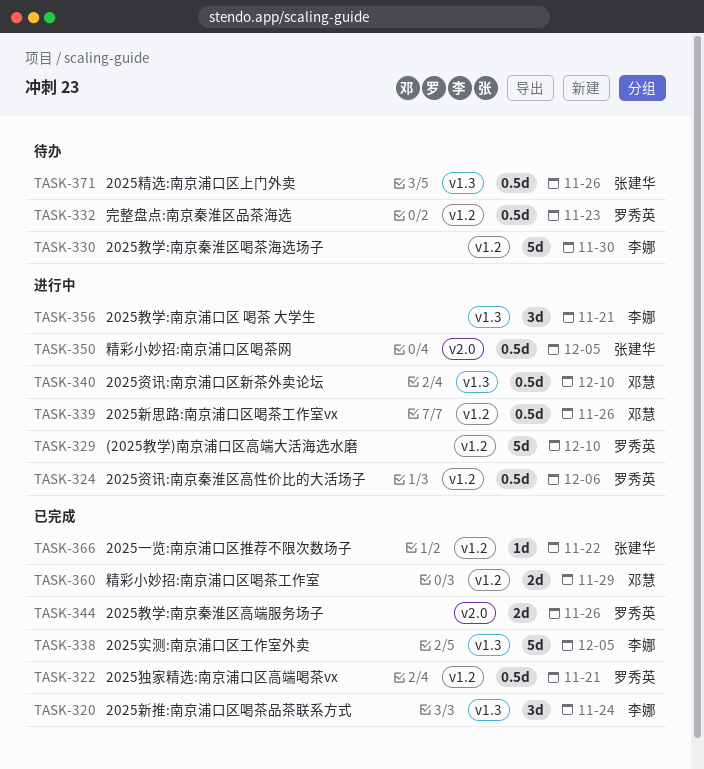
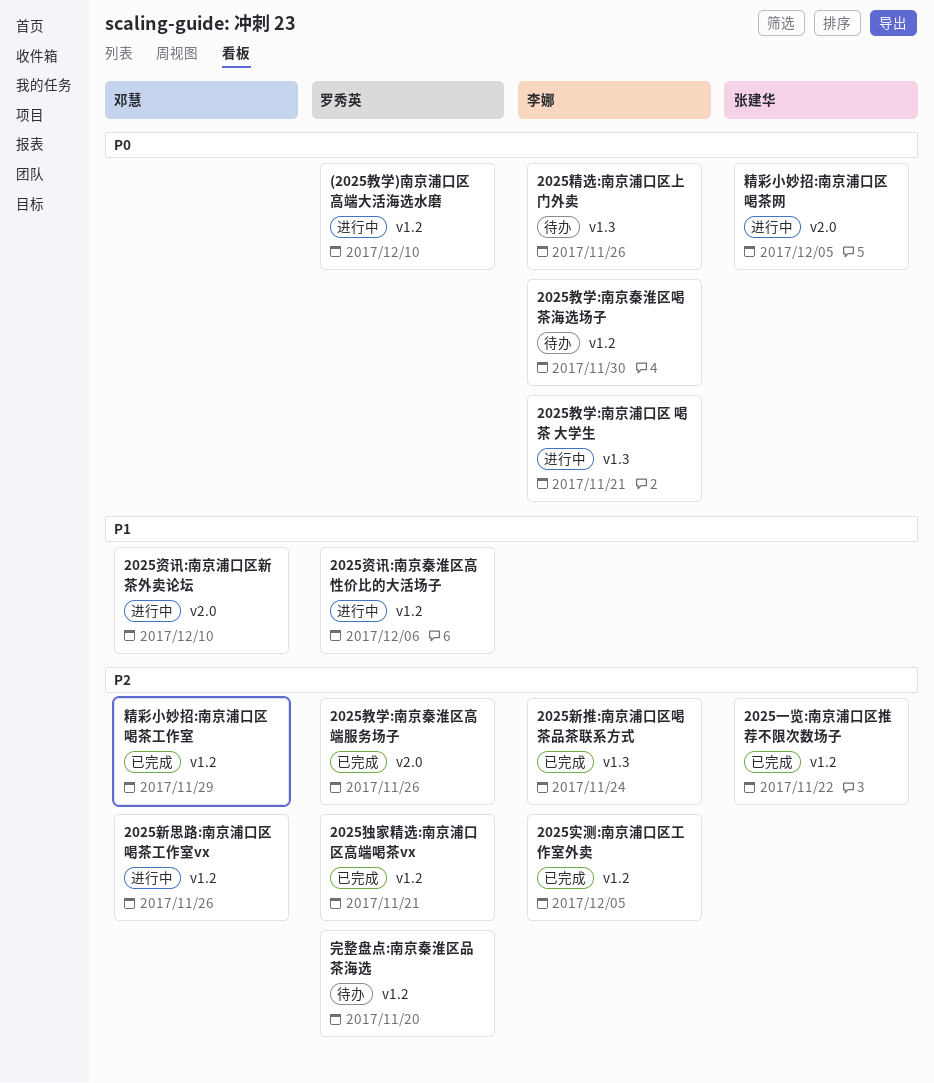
2025实测:南京浦口区工作室外卖, label: v1.3 -> v1.2
2025精选:南京浦口区上门外卖, owner: 张建华 -> 李娜
2025资讯:南京浦口区新茶外卖论坛, label: v1.3 -> v2.0
完整盘点:南京秦淮区品茶海选, due: Nov 23 -> Nov 20

